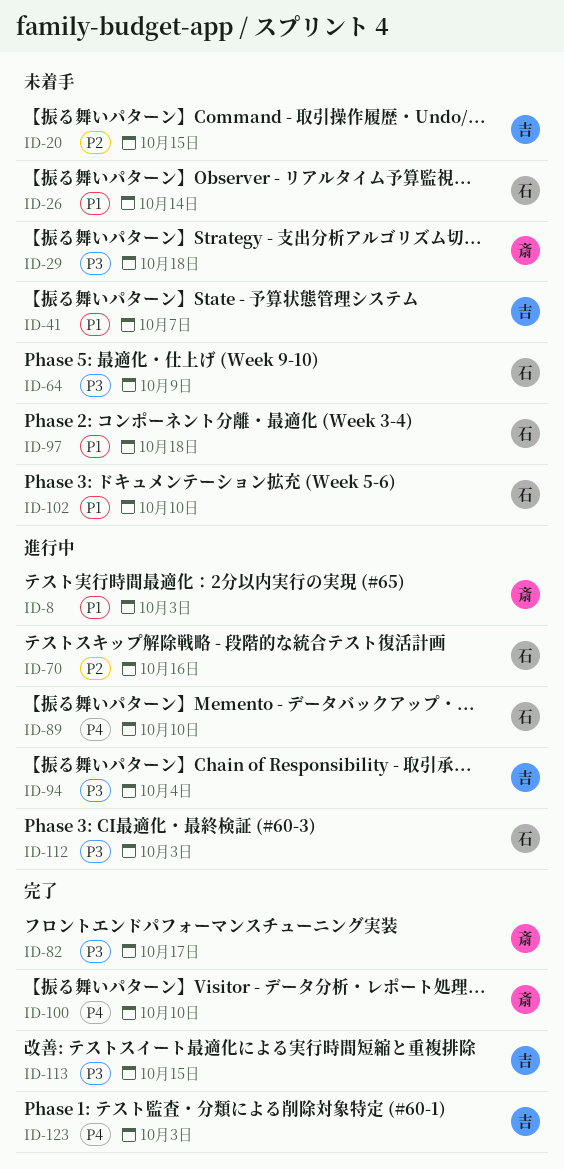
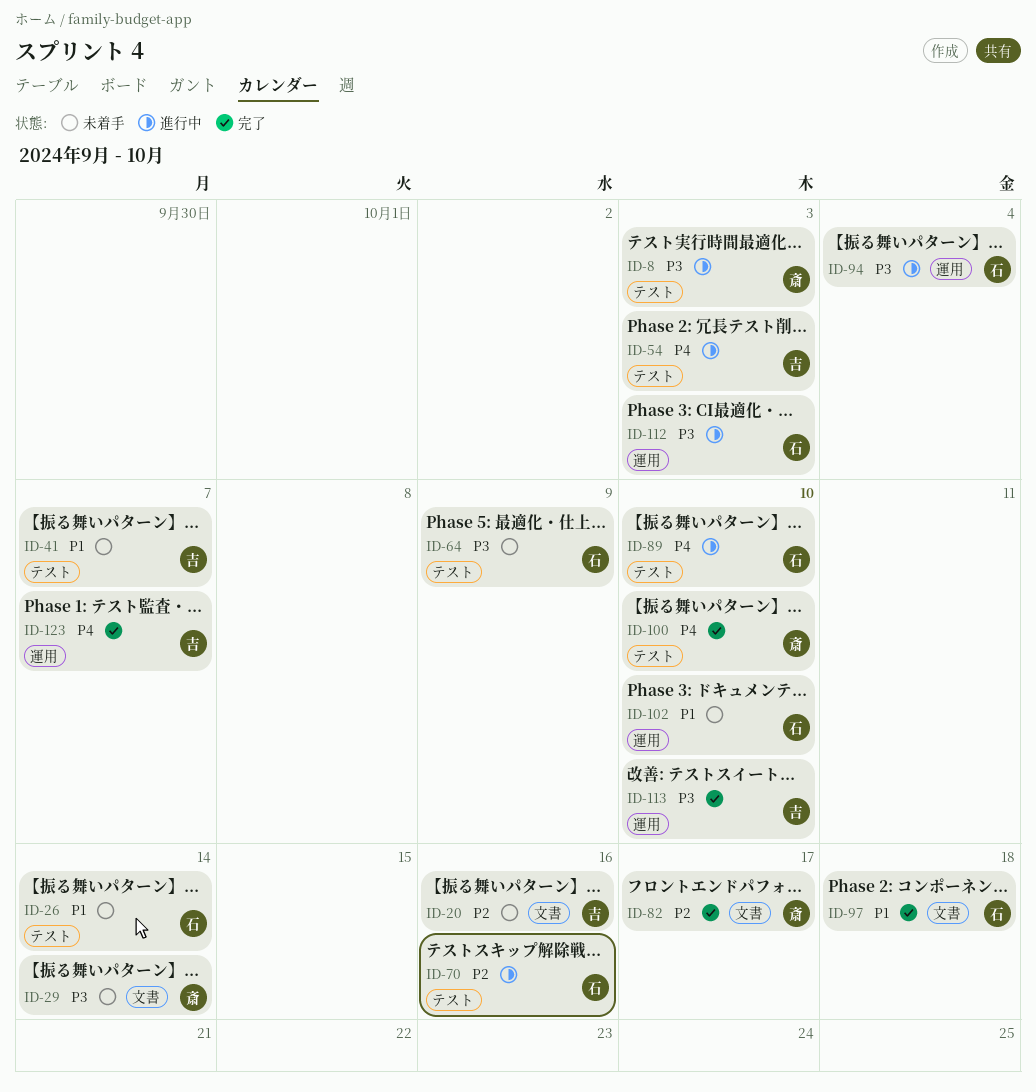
ID-8, priority: P1 -> P3
ID-20, due: Oct 15 -> Oct 16
ID-29, due: Oct 18 -> Oct 14
ID-54: none -> present
ID-82, priority: P3 -> P2
ID-94, owner: 吉 -> 石
ID-97, status: 未着手 -> 完了
ID-113, due: Oct 15 -> Oct 10
ID-123, due: Oct 3 -> Oct 7

